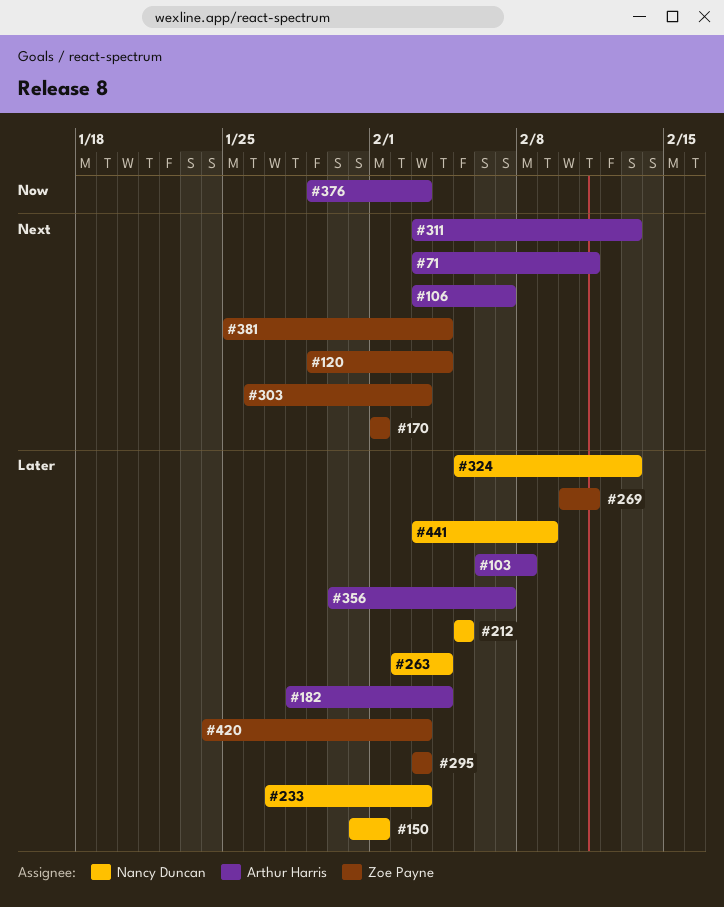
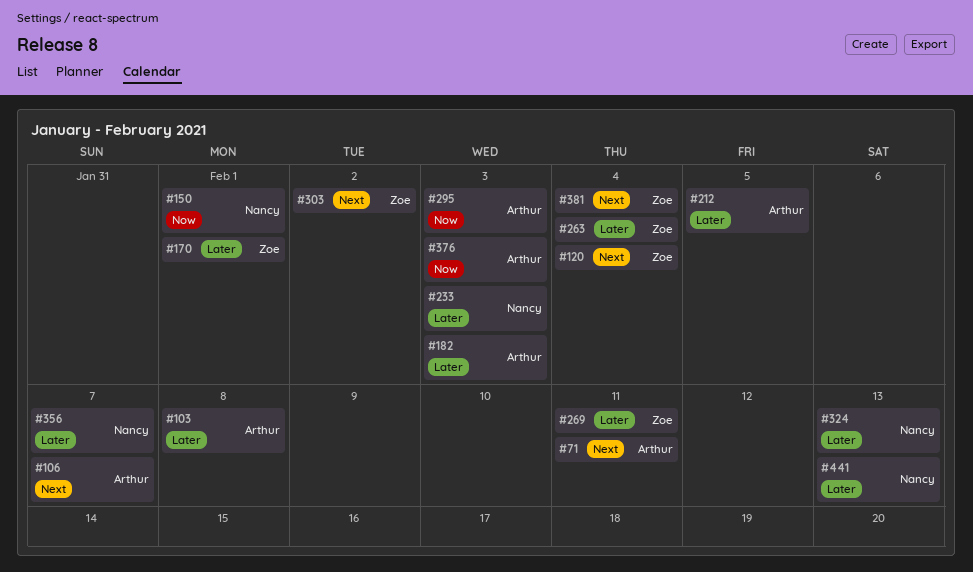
#150, priority: Later -> Now
#170, priority: Next -> Later
#182, due: Feb 4 -> Feb 3
#212, owner: Nancy Duncan -> Arthur Harris
#263, owner: Nancy Duncan -> Zoe Payne
#295, owner: Zoe Payne -> Arthur Harris
#295, priority: Later -> Now
#303, due: Feb 3 -> Feb 2
#311: present -> none
#356, owner: Arthur Harris -> Nancy Duncan
#420: present -> none
#441, due: Feb 9 -> Feb 13

